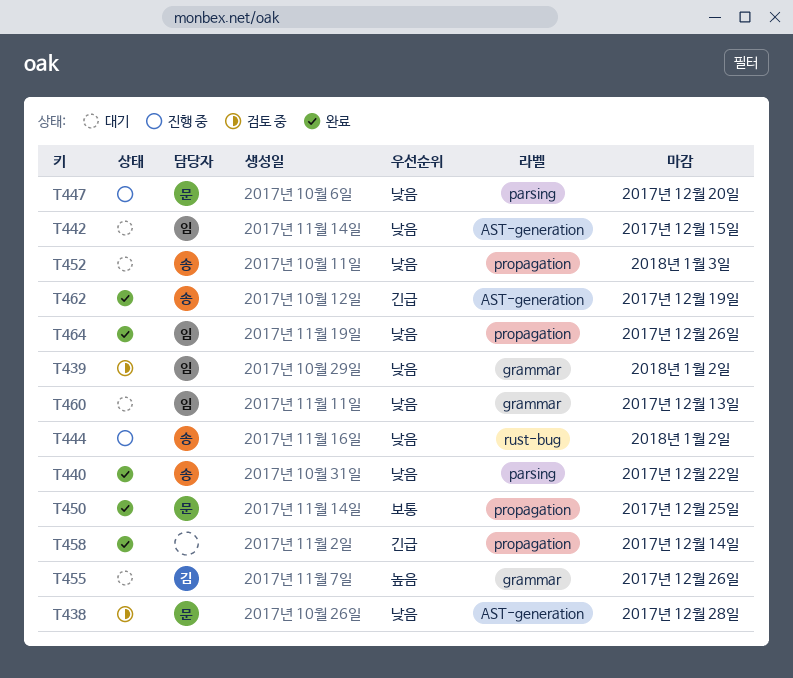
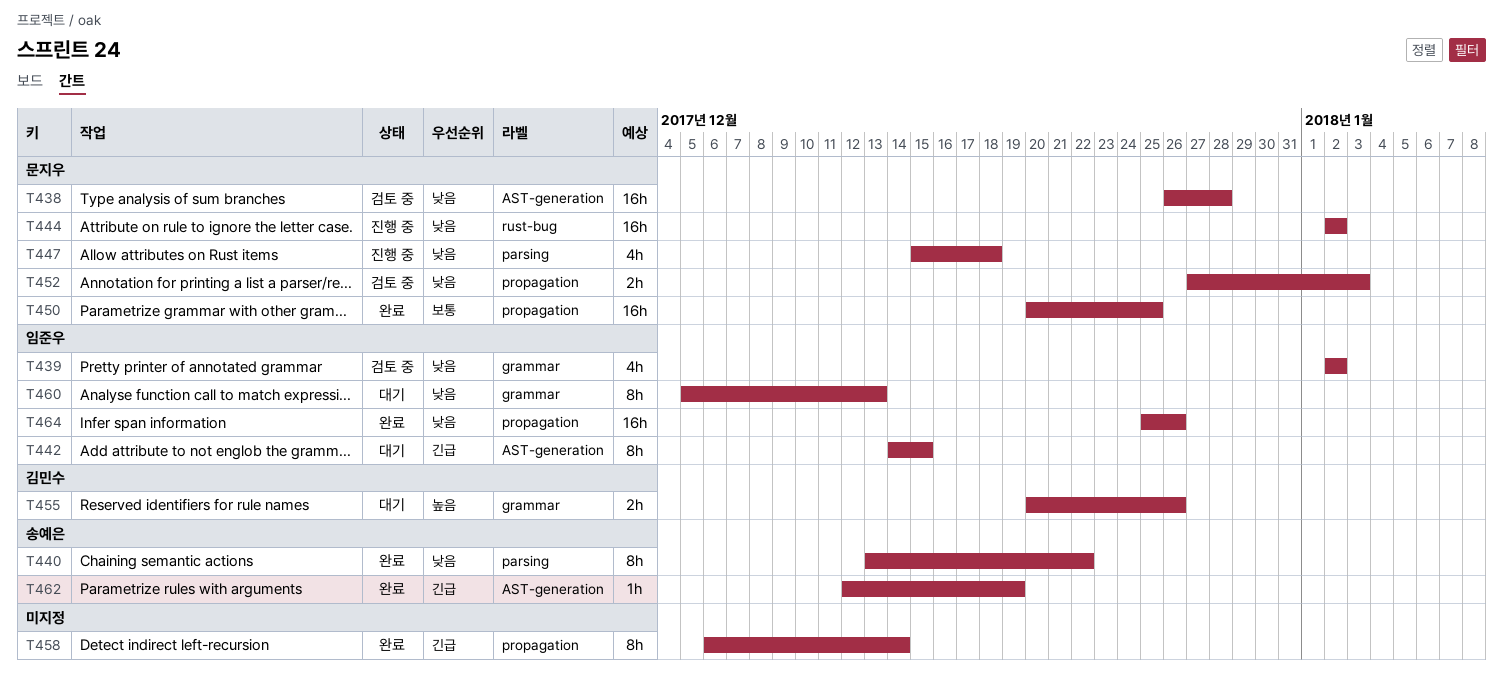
T442, priority: 낮음 -> 긴급
T444, owner: 송예은 -> 문지우
T447, due: Dec 20 -> Dec 18
T452, status: 대기 -> 검토 중
T452, owner: 송예은 -> 문지우

